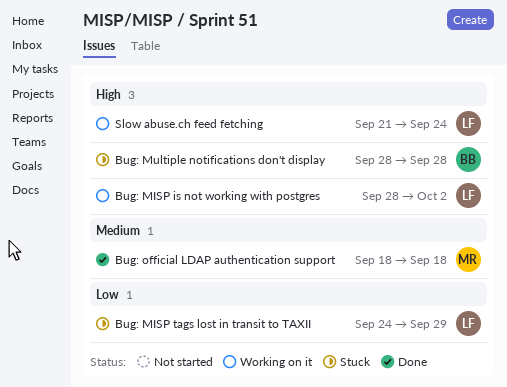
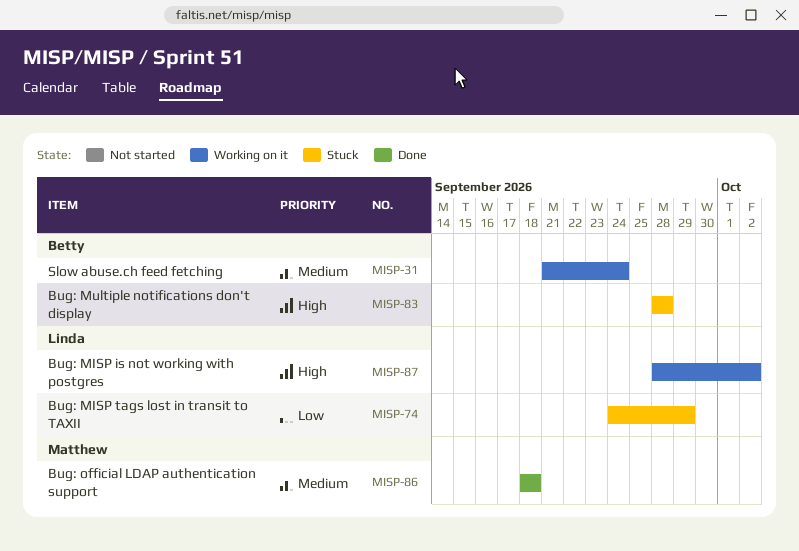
Slow abuse.ch feed fetching, owner: Linda -> Betty
Slow abuse.ch feed fetching, priority: High -> Medium

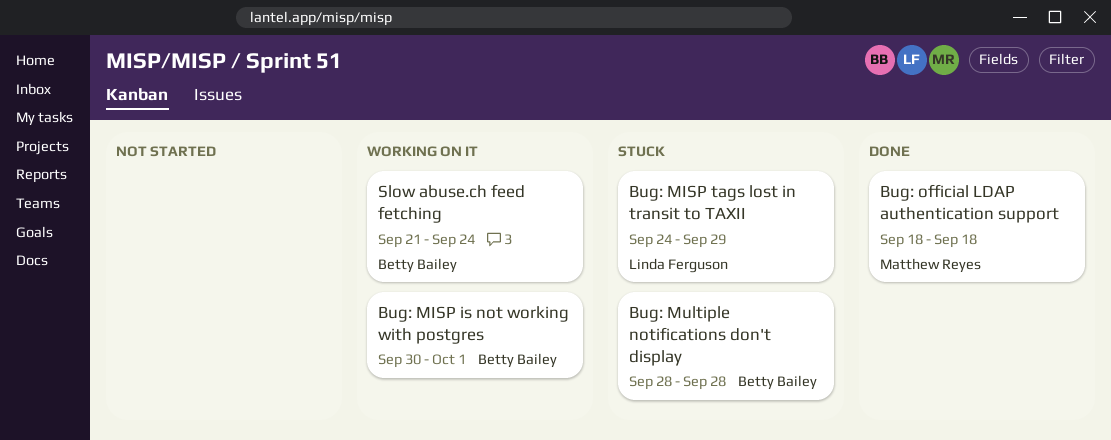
Bug: MISP is not working with postgres, owner: Linda Ferguson -> Betty Bailey
Bug: MISP is not working with postgres, start: Sep 28 -> Sep 30
Bug: MISP is not working with postgres, due: Oct 2 -> Oct 1

